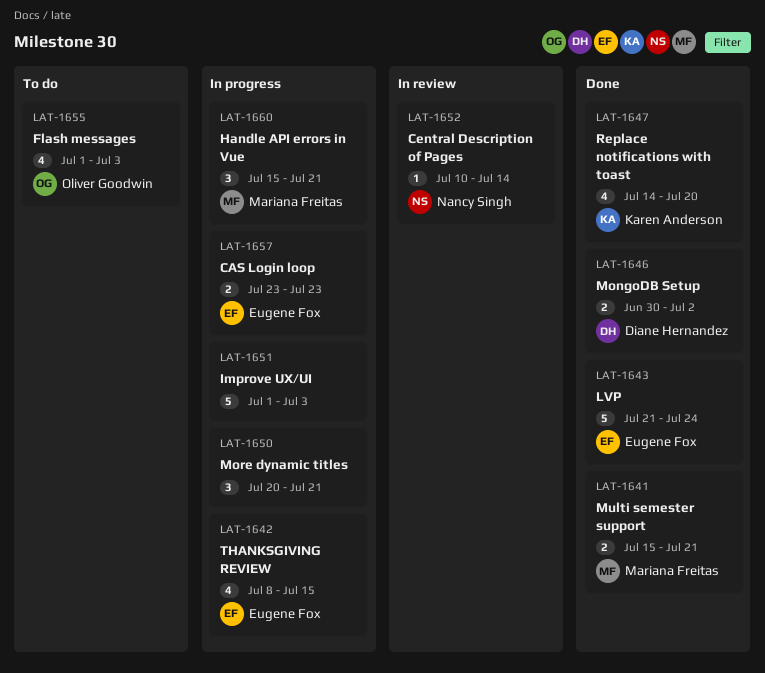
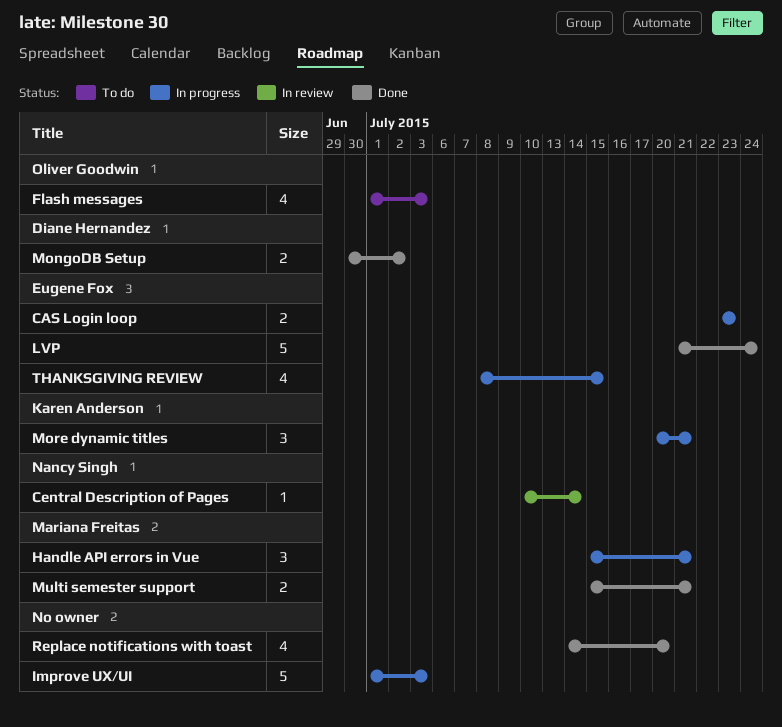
More dynamic titles, owner: none -> Karen Anderson
Replace notifications with toast, owner: Karen Anderson -> none

